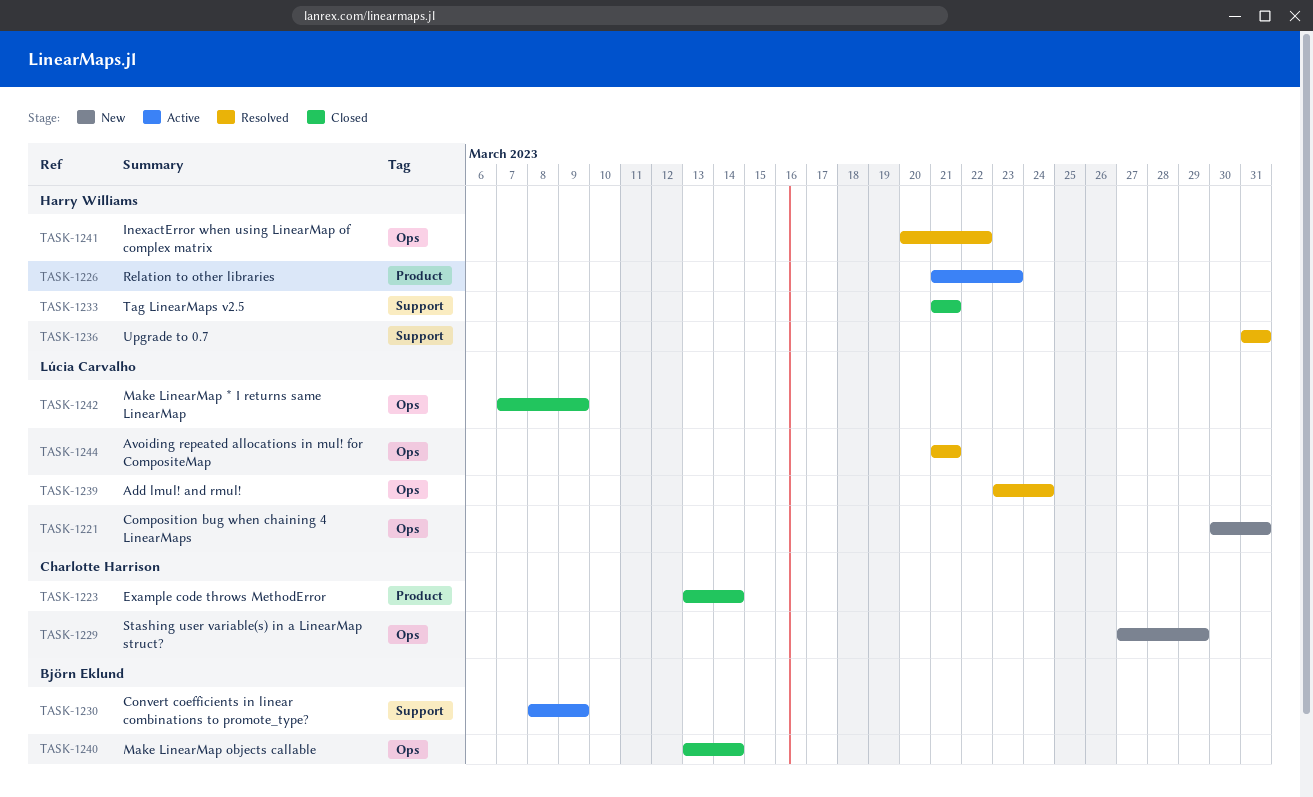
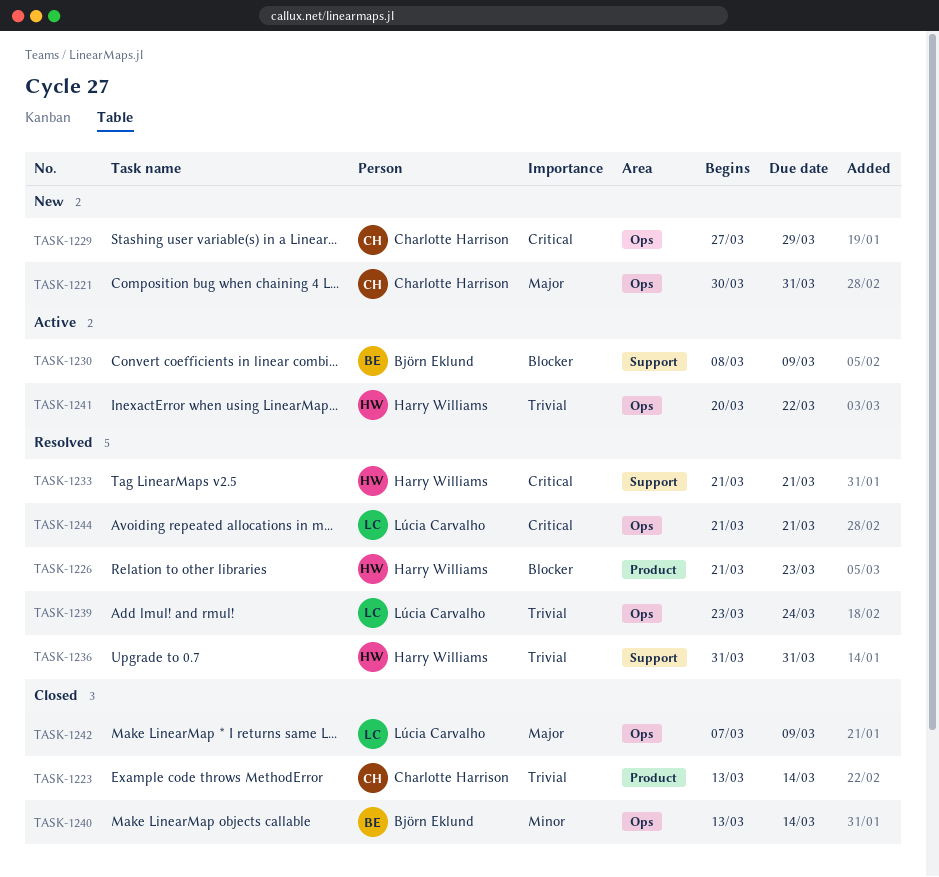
TASK-1221, owner: Lúcia Carvalho -> Charlotte Harrison
TASK-1226, status: Active -> Resolved
TASK-1233, status: Closed -> Resolved
TASK-1241, status: Resolved -> Active

